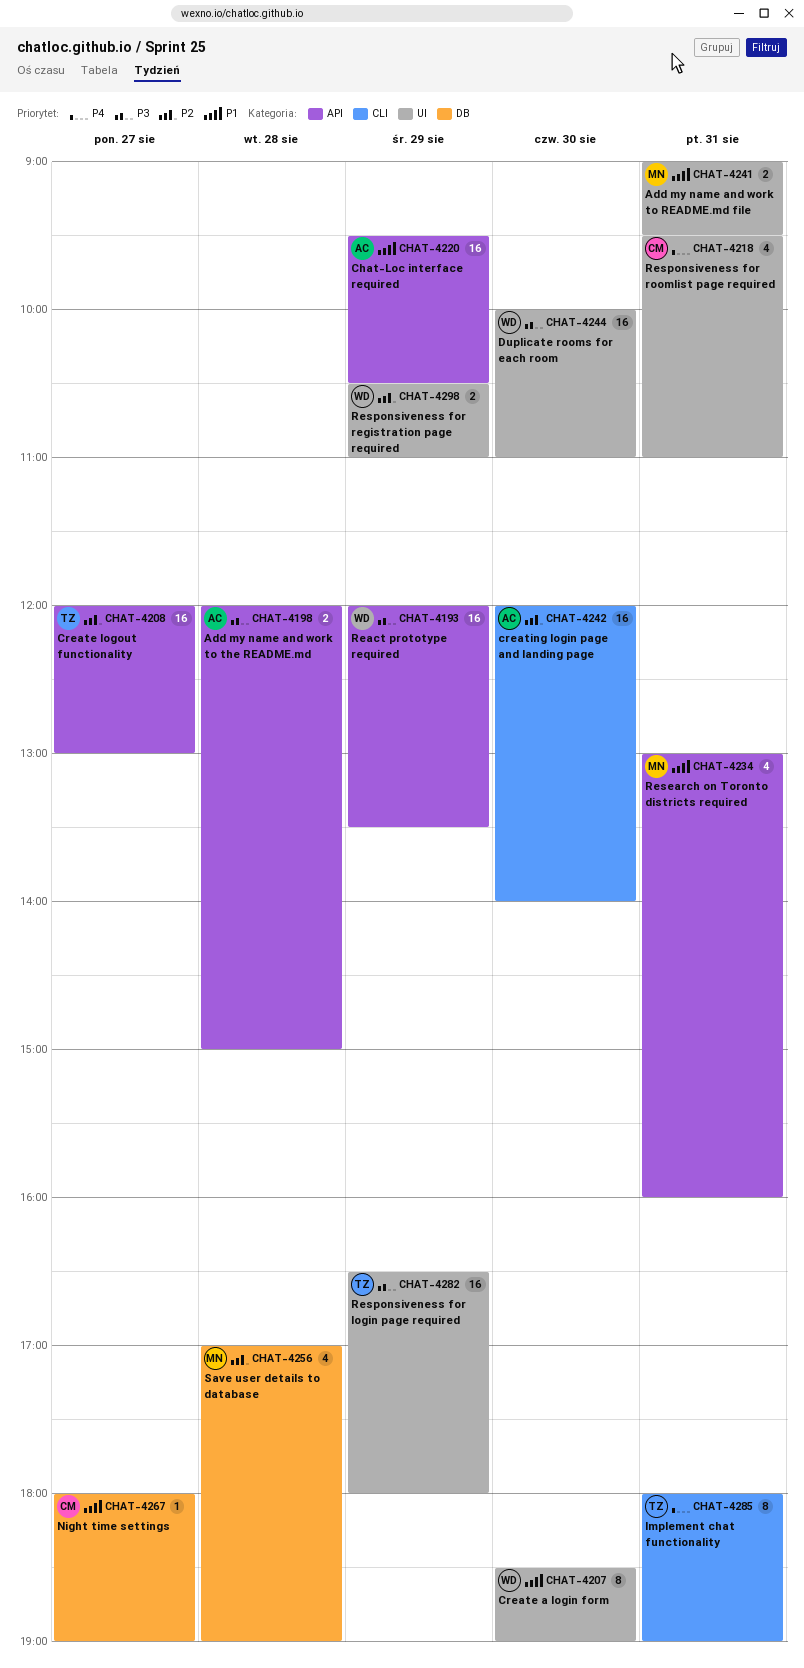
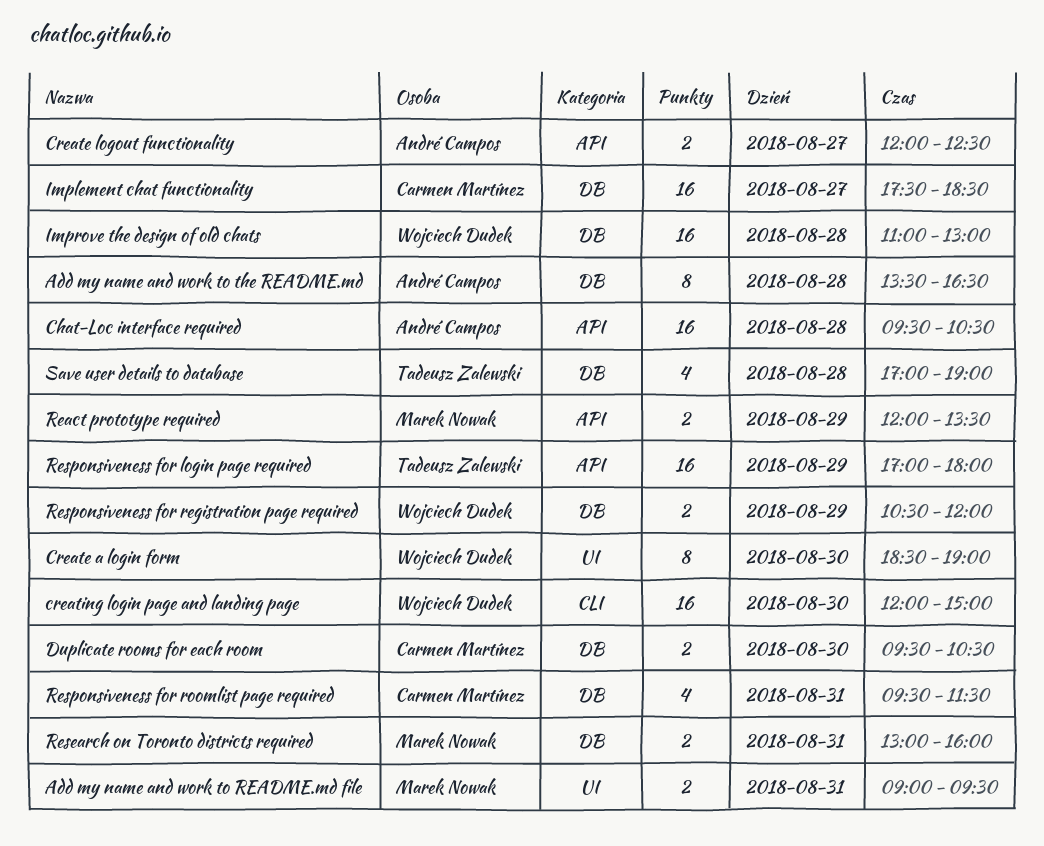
Add my name and work to the README.md, label: API -> DB
Add my name and work to the README.md, estimate: 2 -> 8
Add my name and work to the README.md, begins: 12:00 -> 13:30
Add my name and work to the README.md, ends: 15:00 -> 16:30
Chat-Loc interface required, day: Aug 29 -> Aug 28
Create logout functionality, owner: Tadeusz Zalewski -> André Campos
Create logout functionality, estimate: 16 -> 2
Create logout functionality, ends: 13:00 -> 12:30
creating login page and landing page, owner: André Campos -> Wojciech Dudek
creating login page and landing page, ends: 14:00 -> 15:00
Duplicate rooms for each room, owner: Wojciech Dudek -> Carmen Martínez
Duplicate rooms for each room, label: UI -> DB
Duplicate rooms for each room, estimate: 16 -> 2
Duplicate rooms for each room, begins: 10:00 -> 09:30
Duplicate rooms for each room, ends: 11:00 -> 10:30
Implement chat functionality, owner: Tadeusz Zalewski -> Carmen Martínez
Implement chat functionality, label: CLI -> DB
Implement chat functionality, estimate: 8 -> 16
Implement chat functionality, day: Aug 31 -> Aug 27
Implement chat functionality, begins: 18:00 -> 17:30
Implement chat functionality, ends: 19:00 -> 18:30
Improve the design of old chats: none -> present
Night time settings: present -> none
React prototype required, owner: Wojciech Dudek -> Marek Nowak
React prototype required, estimate: 16 -> 2
Research on Toronto districts required, label: API -> DB
Research on Toronto districts required, estimate: 4 -> 2
Responsiveness for login page required, label: UI -> API
Responsiveness for login page required, begins: 16:30 -> 17:00
Responsiveness for registration page required, label: UI -> DB
Responsiveness for registration page required, ends: 11:00 -> 12:00
Responsiveness for roomlist page required, label: UI -> DB
Responsiveness for roomlist page required, ends: 11:00 -> 11:30
Save user details to database, owner: Marek Nowak -> Tadeusz Zalewski

